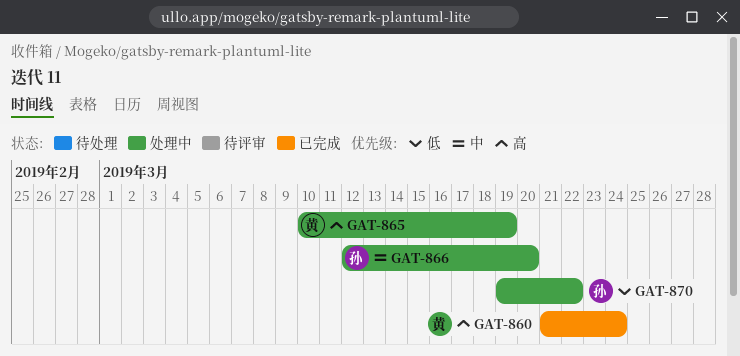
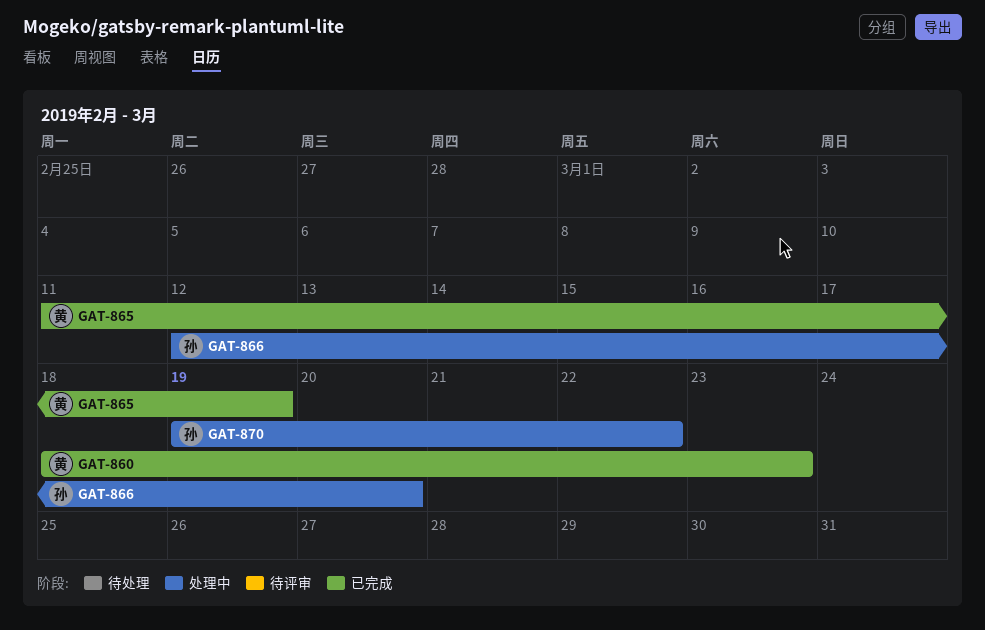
GAT-860, start: Mar 21 -> Mar 18
GAT-860, due: Mar 24 -> Mar 23
GAT-865, status: 处理中 -> 已完成
GAT-865, start: Mar 10 -> Mar 11

